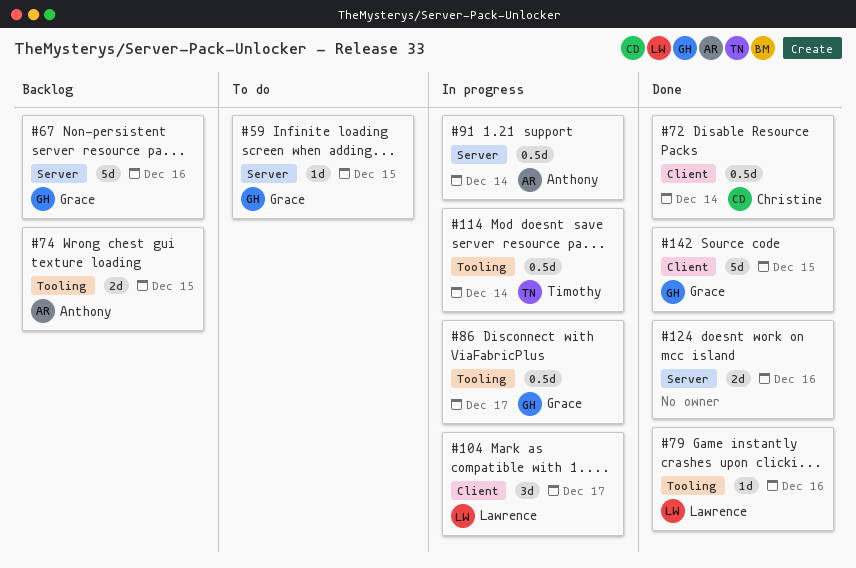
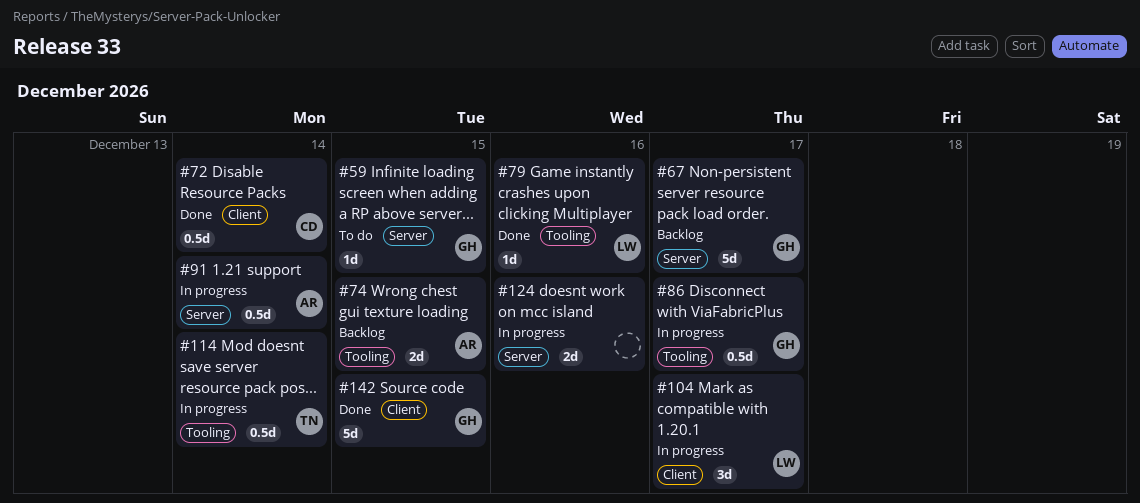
#67, due: Dec 16 -> Dec 17
#124, status: Done -> In progress

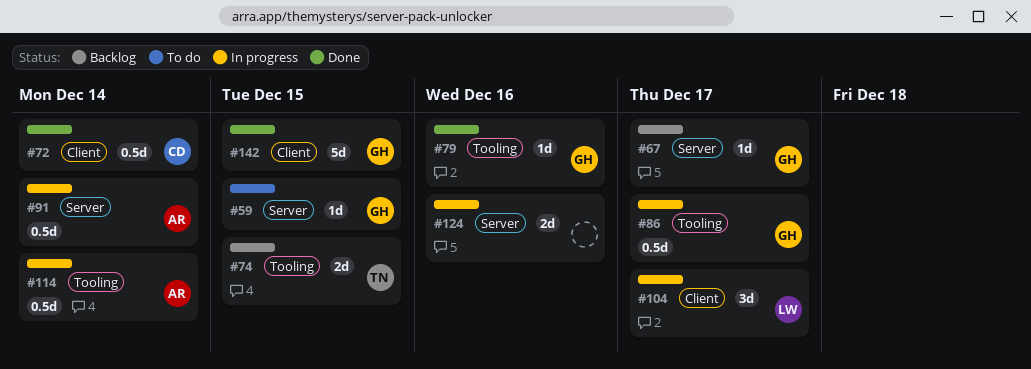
#67, estimate: 5d -> 1d
#74, owner: AR -> TN
#79, owner: LW -> GH
#114, owner: TN -> AR

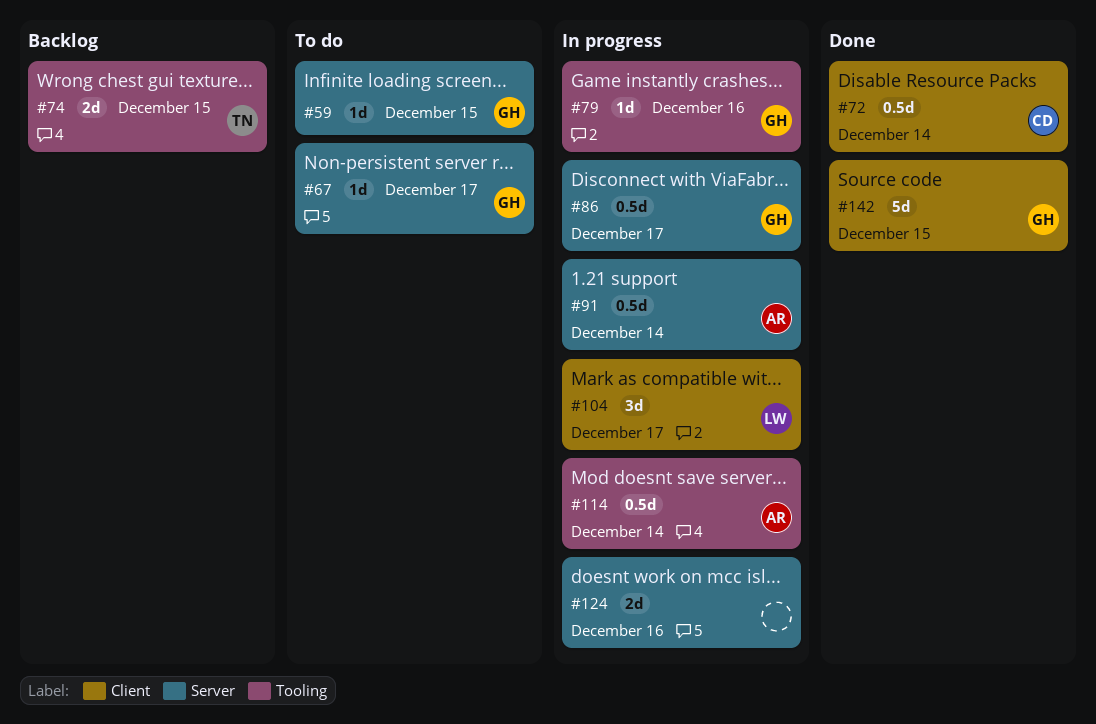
#67, status: Backlog -> To do
#79, status: Done -> In progress
#86, label: Tooling -> Server

